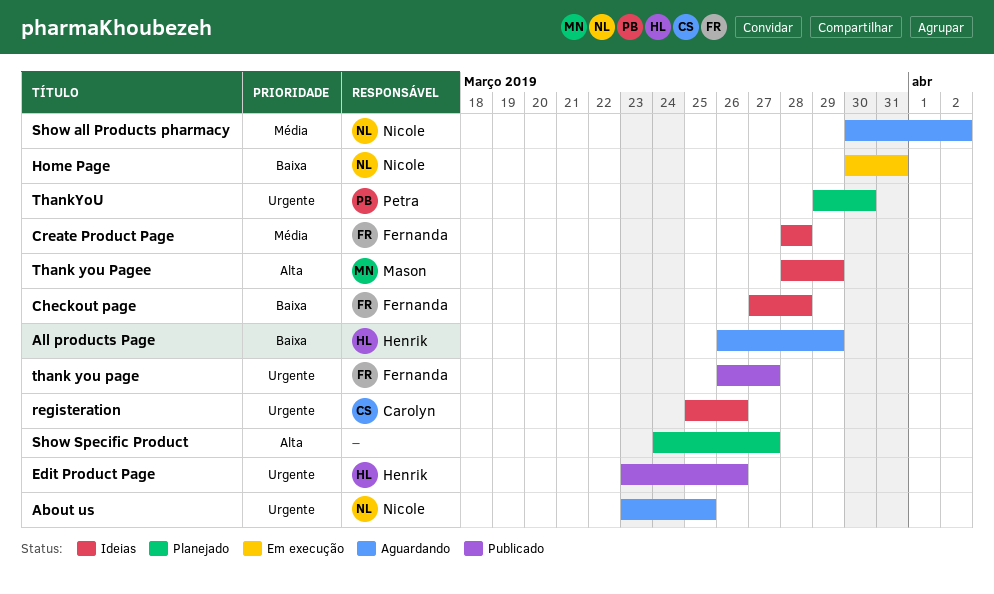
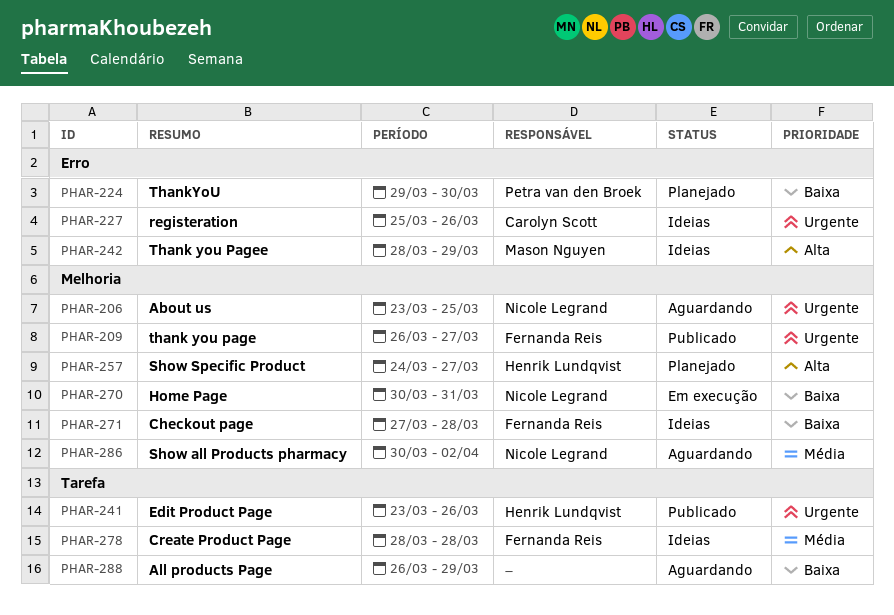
All products Page, owner: Henrik Lundqvist -> none
Show Specific Product, owner: none -> Henrik Lundqvist
ThankYoU, priority: Urgente -> Baixa

